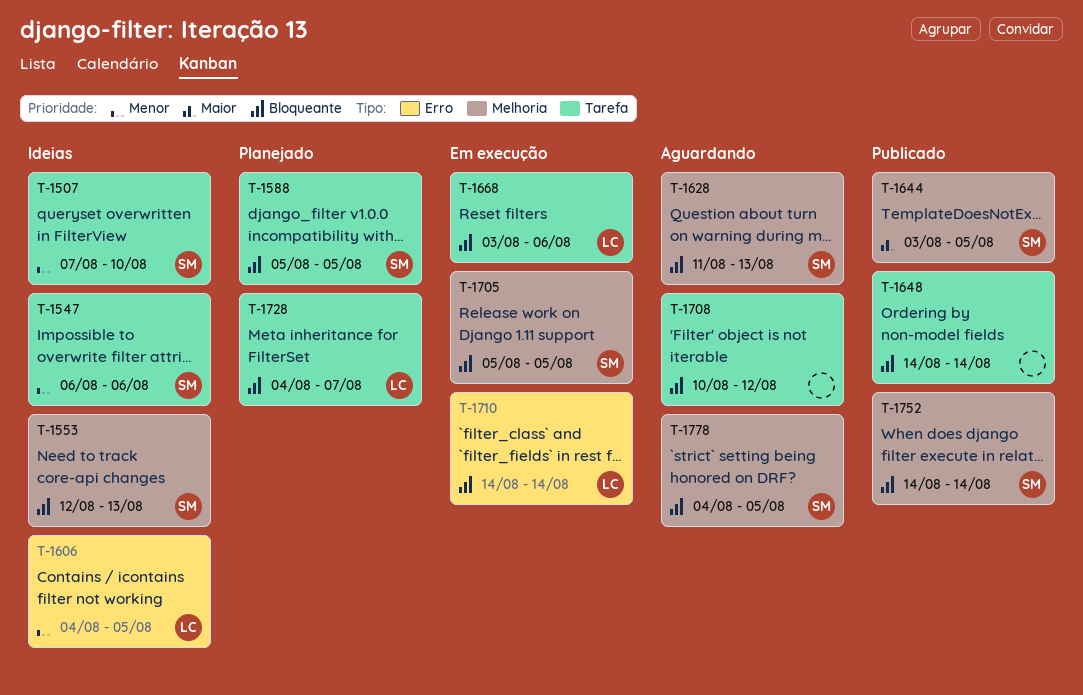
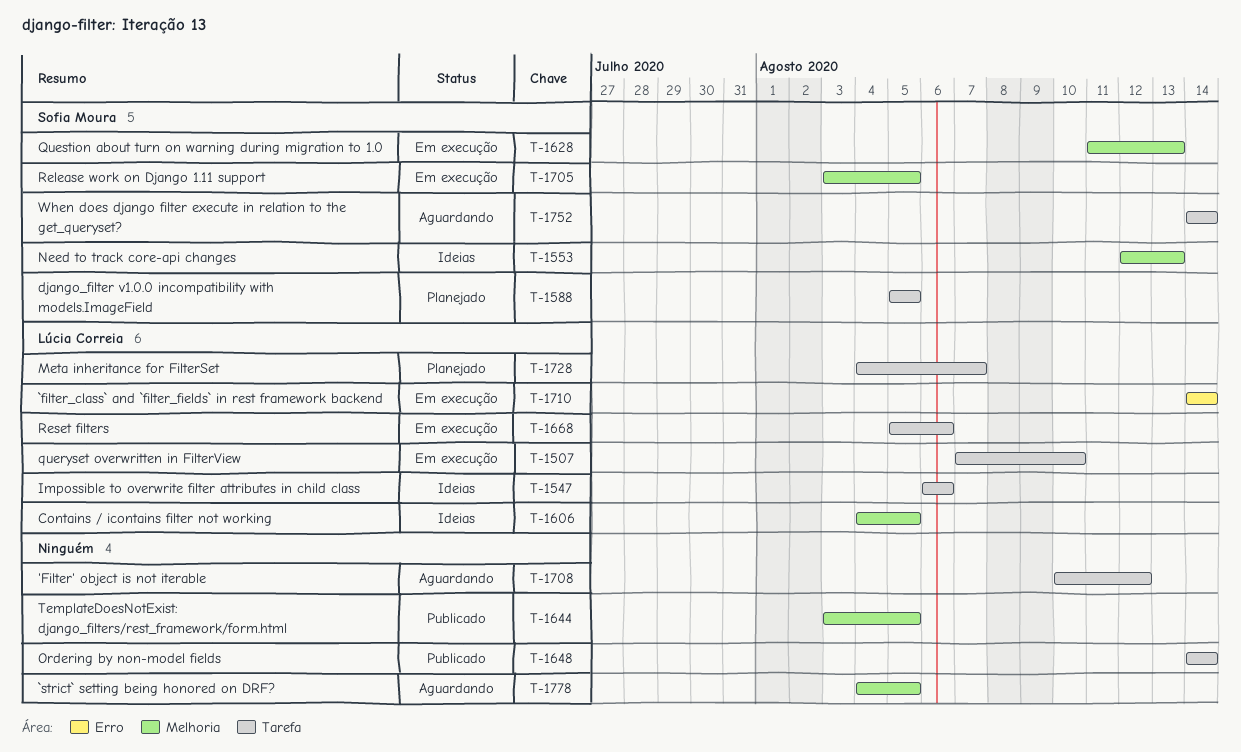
T-1507, status: Ideias -> Em execução
T-1507, owner: Sofia Moura -> Lúcia Correia
T-1547, owner: Sofia Moura -> Lúcia Correia
T-1606, label: Erro -> Melhoria
T-1628, status: Aguardando -> Em execução
T-1644, owner: Sofia Moura -> none
T-1668, start: Aug 3 -> Aug 5
T-1705, start: Aug 5 -> Aug 3
T-1752, status: Publicado -> Aguardando
T-1752, label: Melhoria -> Tarefa
T-1778, owner: Sofia Moura -> none

